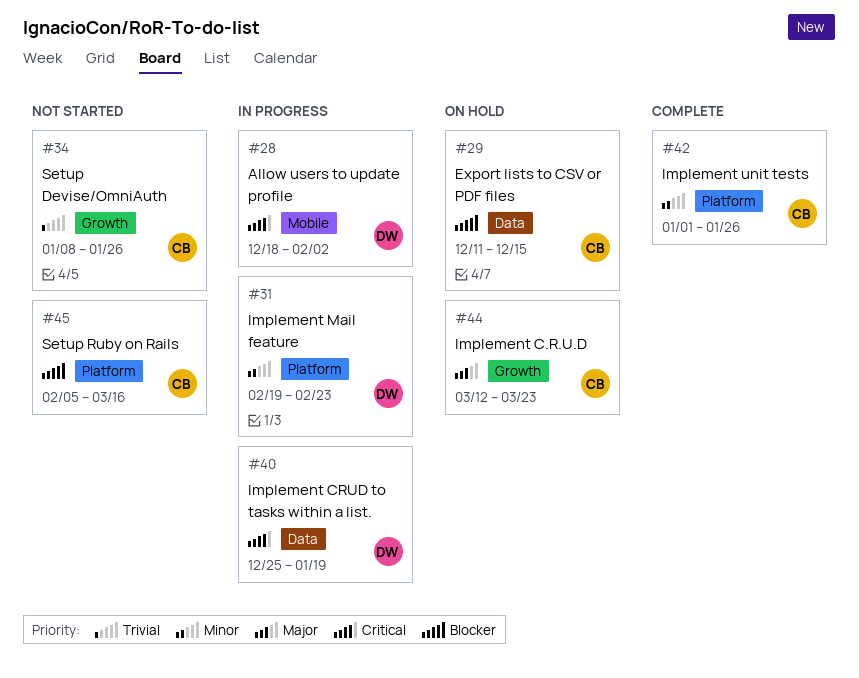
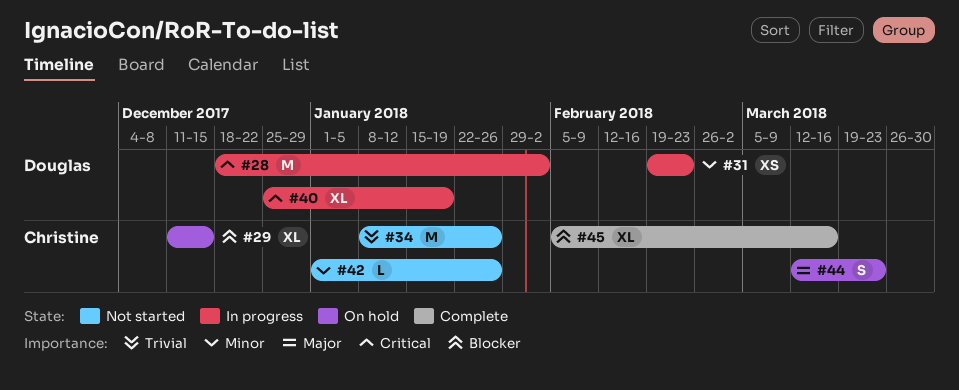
#42, status: Complete -> Not started
#45, status: Not started -> Complete

